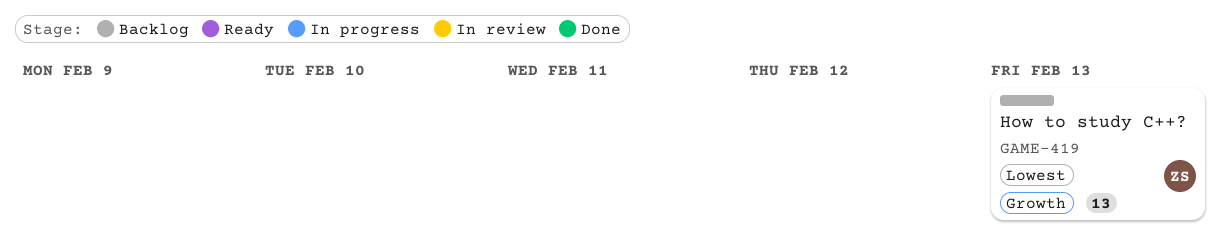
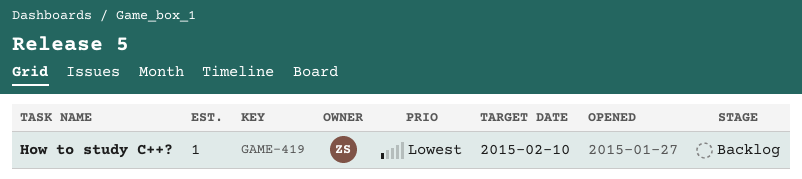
GAME-419, estimate: 13 -> 1
GAME-419, due: Feb 13 -> Feb 10

